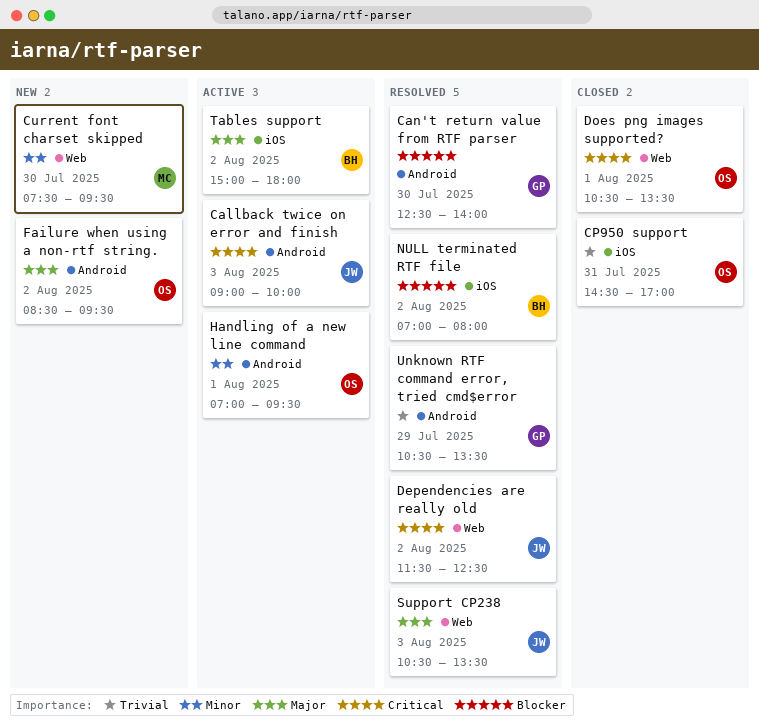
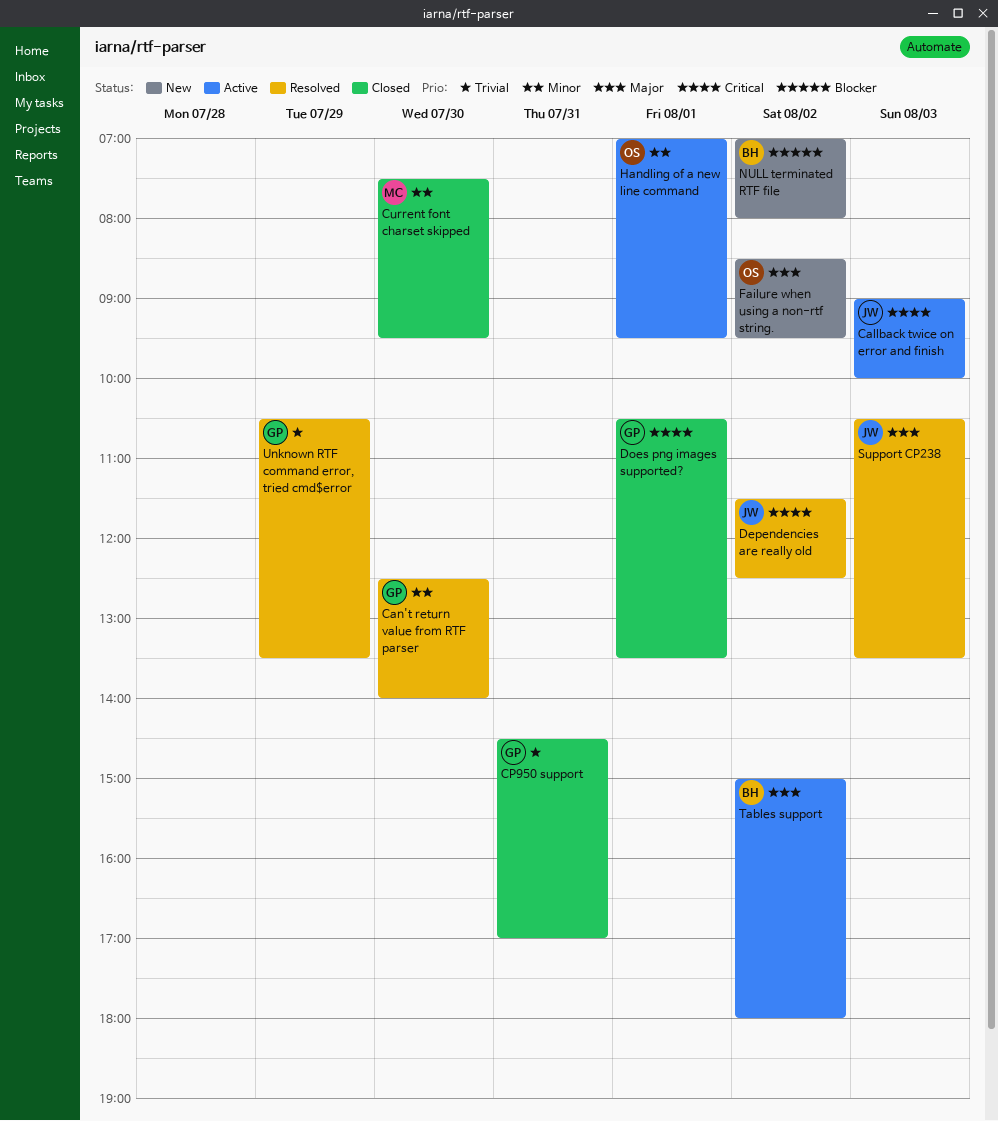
Can't return value from RTF parser, priority: Blocker -> Minor
CP950 support, owner: OS -> GP
Current font charset skipped, status: New -> Closed
Does png images supported?, owner: OS -> GP
NULL terminated RTF file, status: Resolved -> New

